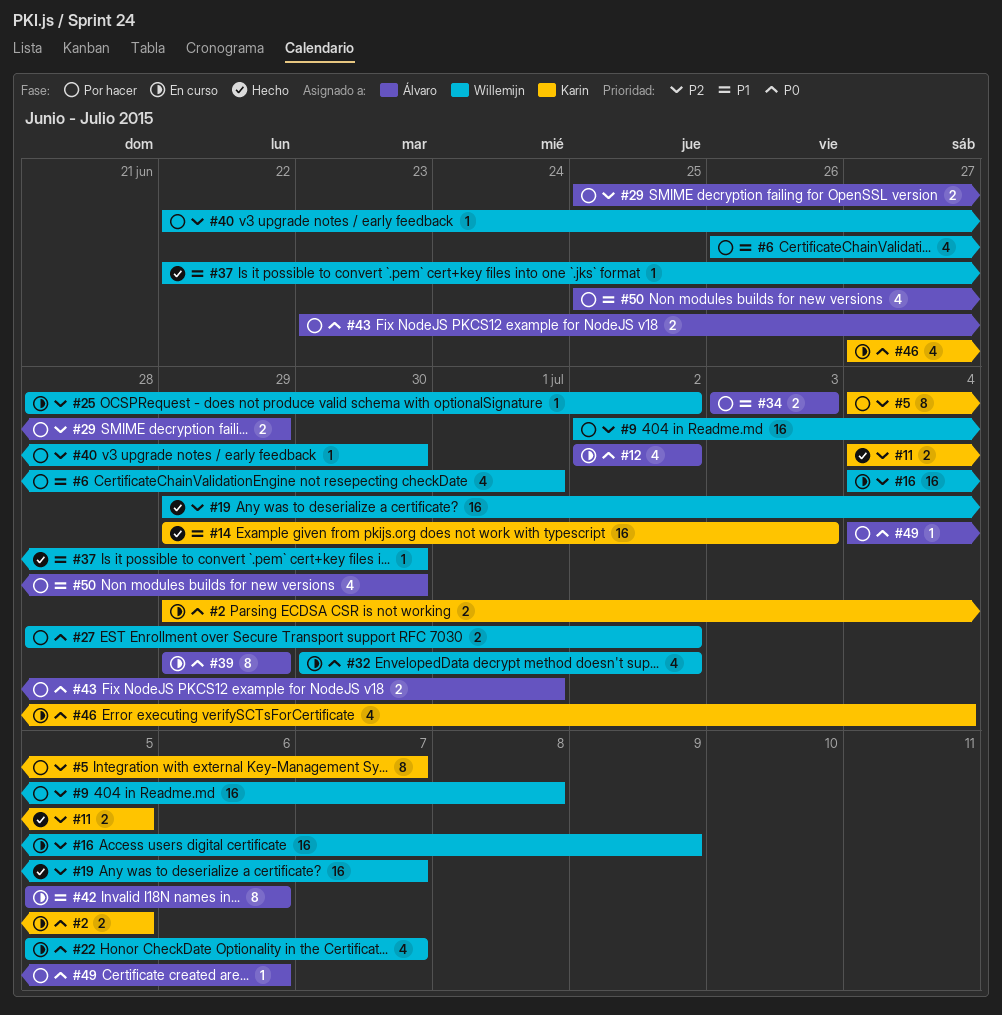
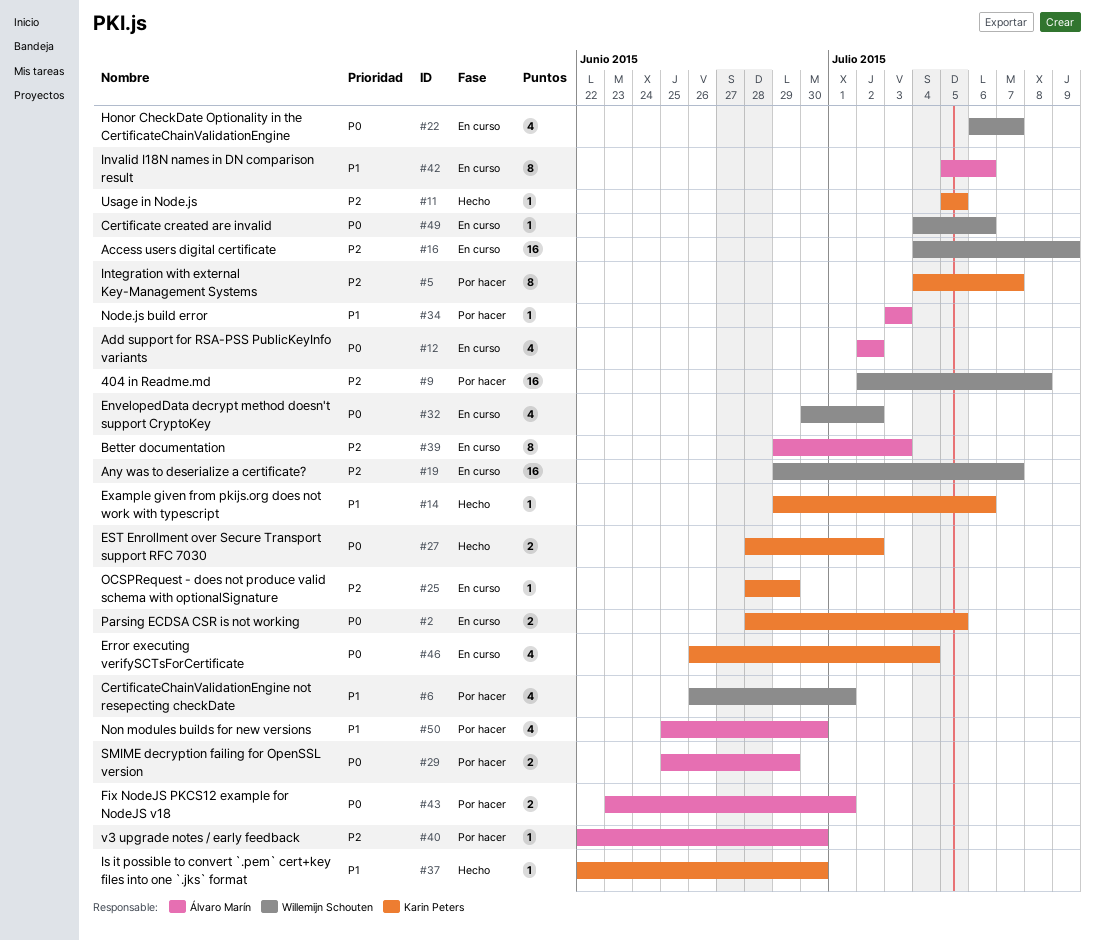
#2, start: Jun 29 -> Jun 28
#11, estimate: 2 -> 1
#11, start: Jul 4 -> Jul 5
#14, estimate: 16 -> 1
#14, due: Jul 3 -> Jul 6
#19, status: Hecho -> En curso
#22, start: Jul 5 -> Jul 6
#25, owner: Willemijn Schouten -> Karin Peters
#25, due: Jul 2 -> Jun 29
#27, status: Por hacer -> Hecho
#27, owner: Willemijn Schouten -> Karin Peters
#29, priority: P2 -> P0
#34, estimate: 2 -> 1
#37, owner: Willemijn Schouten -> Karin Peters
#39, priority: P0 -> P2
#39, due: Jun 29 -> Jul 3
#40, owner: Willemijn Schouten -> Álvaro Marín
#46, start: Jun 27 -> Jun 26
#49, status: Por hacer -> En curso
#49, owner: Álvaro Marín -> Willemijn Schouten

